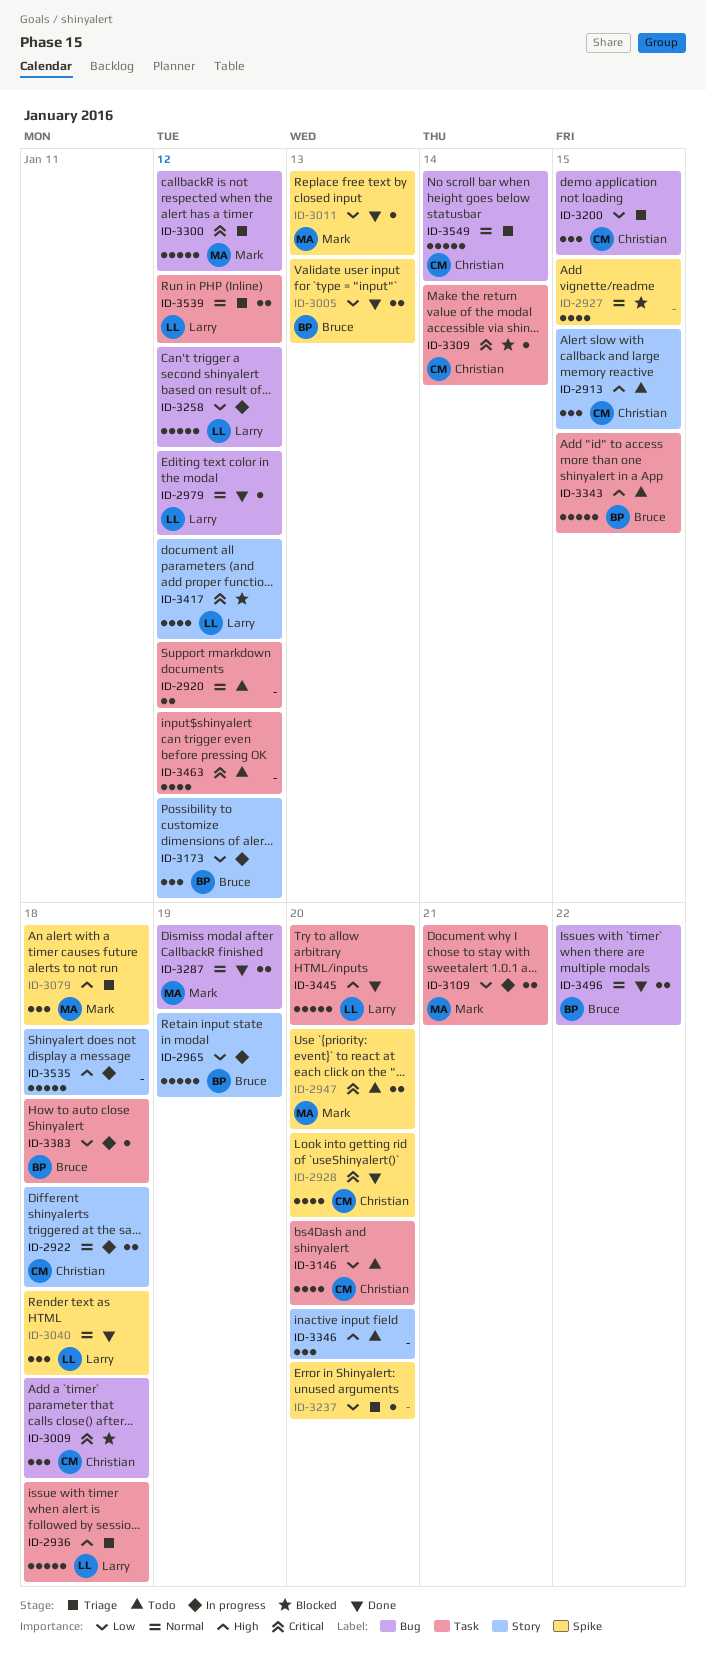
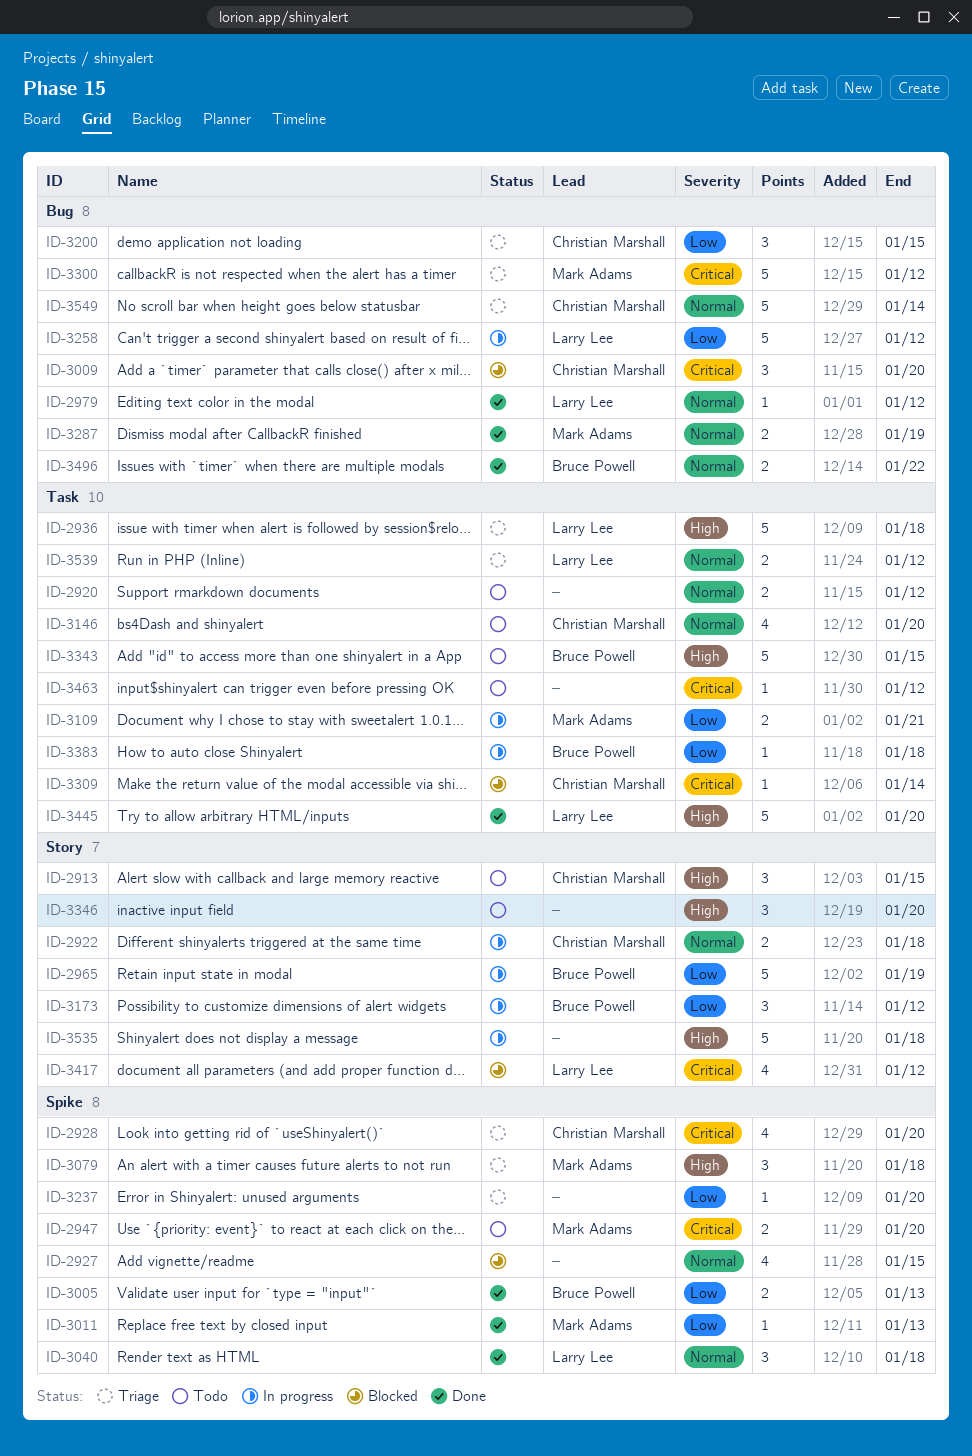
ID-2928, status: Done -> Triage
ID-3009, due: Jan 18 -> Jan 20
ID-3146, priority: Low -> Normal
ID-3463, estimate: 4 -> 1

